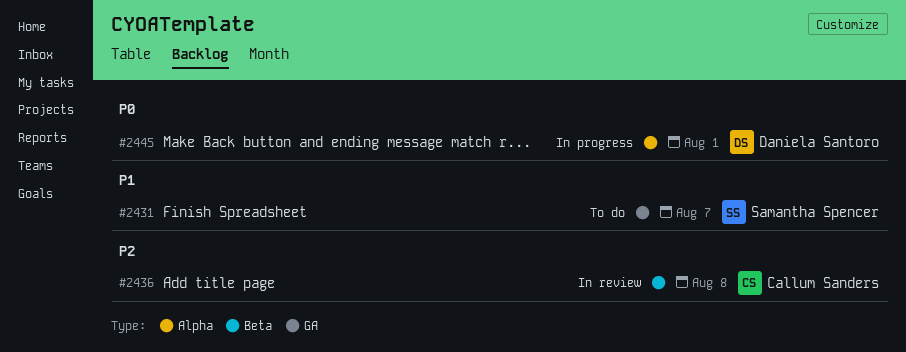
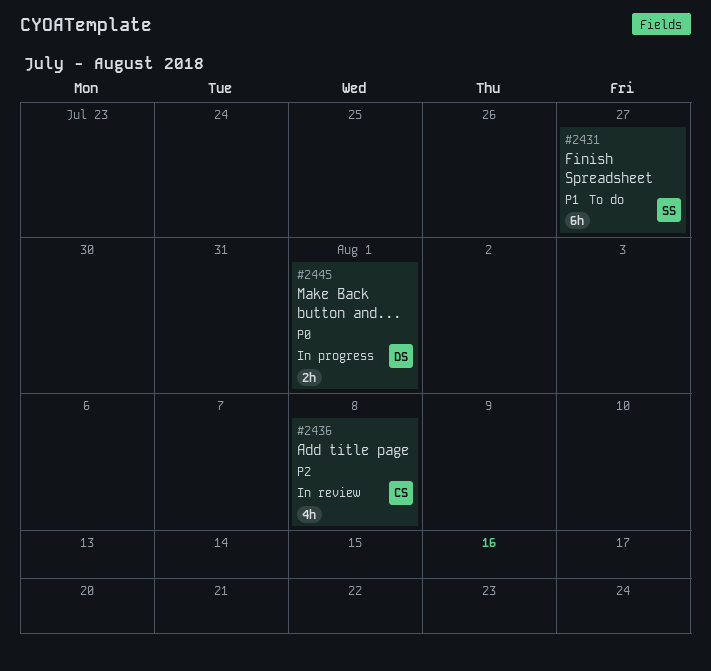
#2431, due: Aug 7 -> Jul 27

